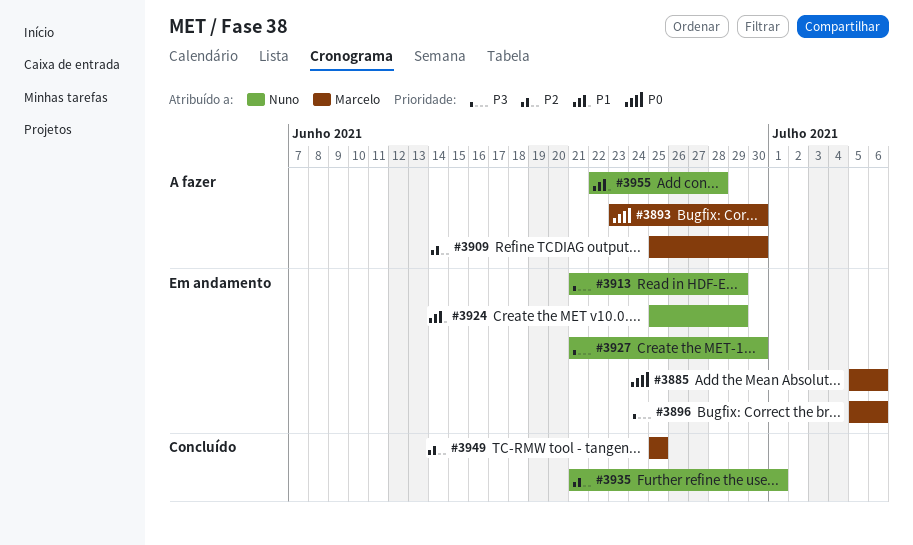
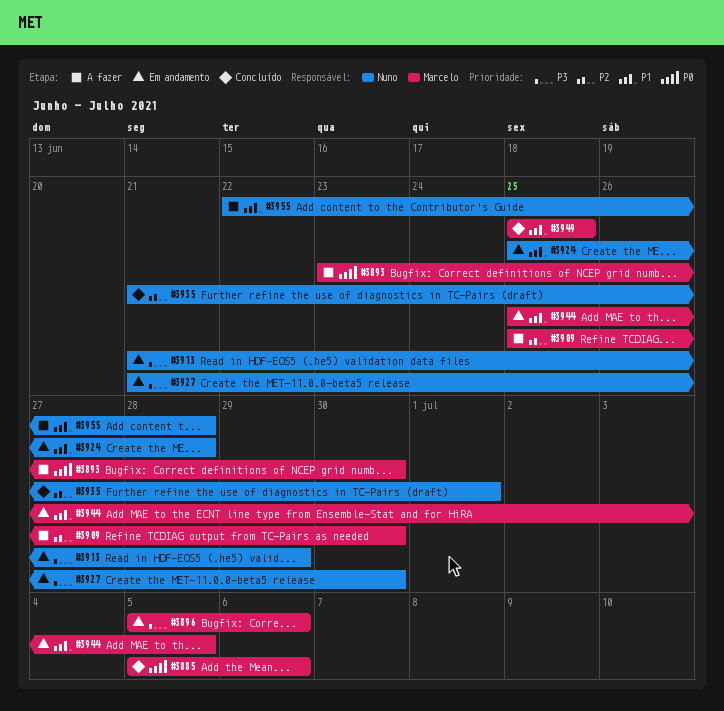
#3885, status: Em andamento -> Concluído
#3924, due: Jun 29 -> Jun 28
#3944: none -> present
#3949, priority: P2 -> P1

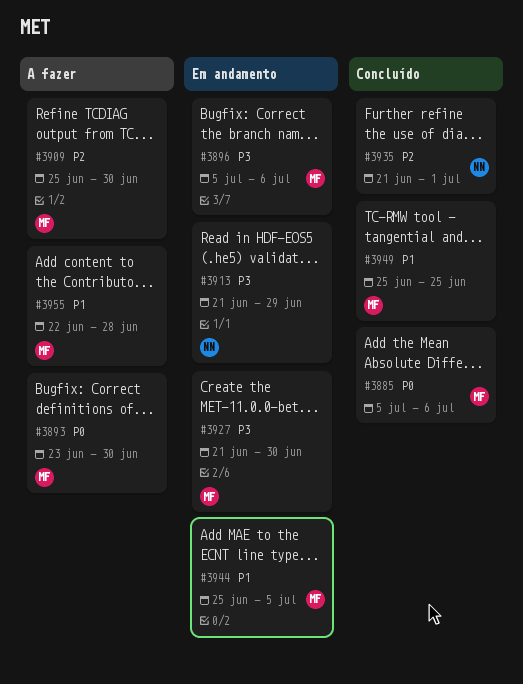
#3924: present -> none
#3927, owner: Nuno -> Marcelo
#3955, owner: Nuno -> Marcelo

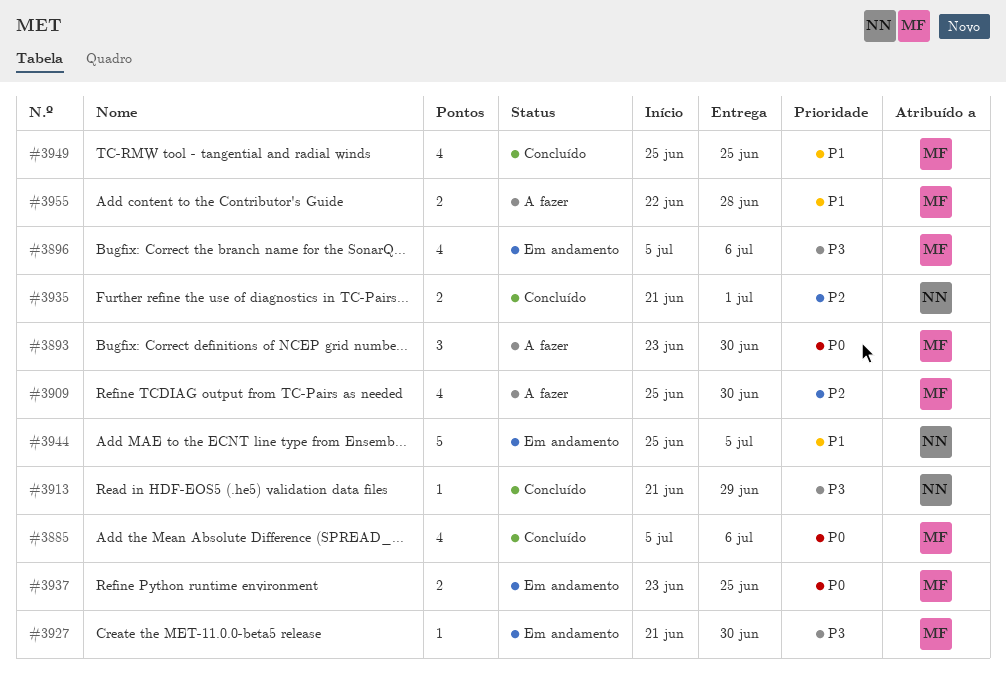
#3913, status: Em andamento -> Concluído
#3937: none -> present
#3944, owner: MF -> NN

